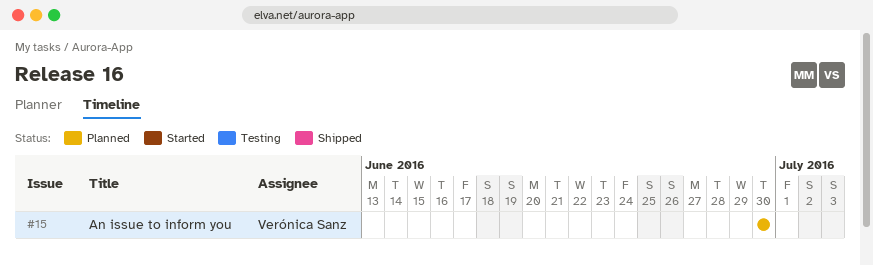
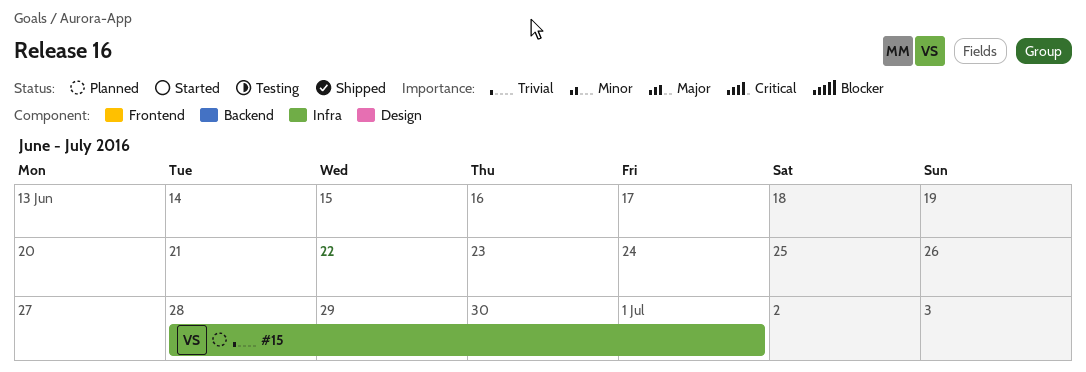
#15, start: Jun 30 -> Jun 28
#15, due: Jun 30 -> Jul 1

